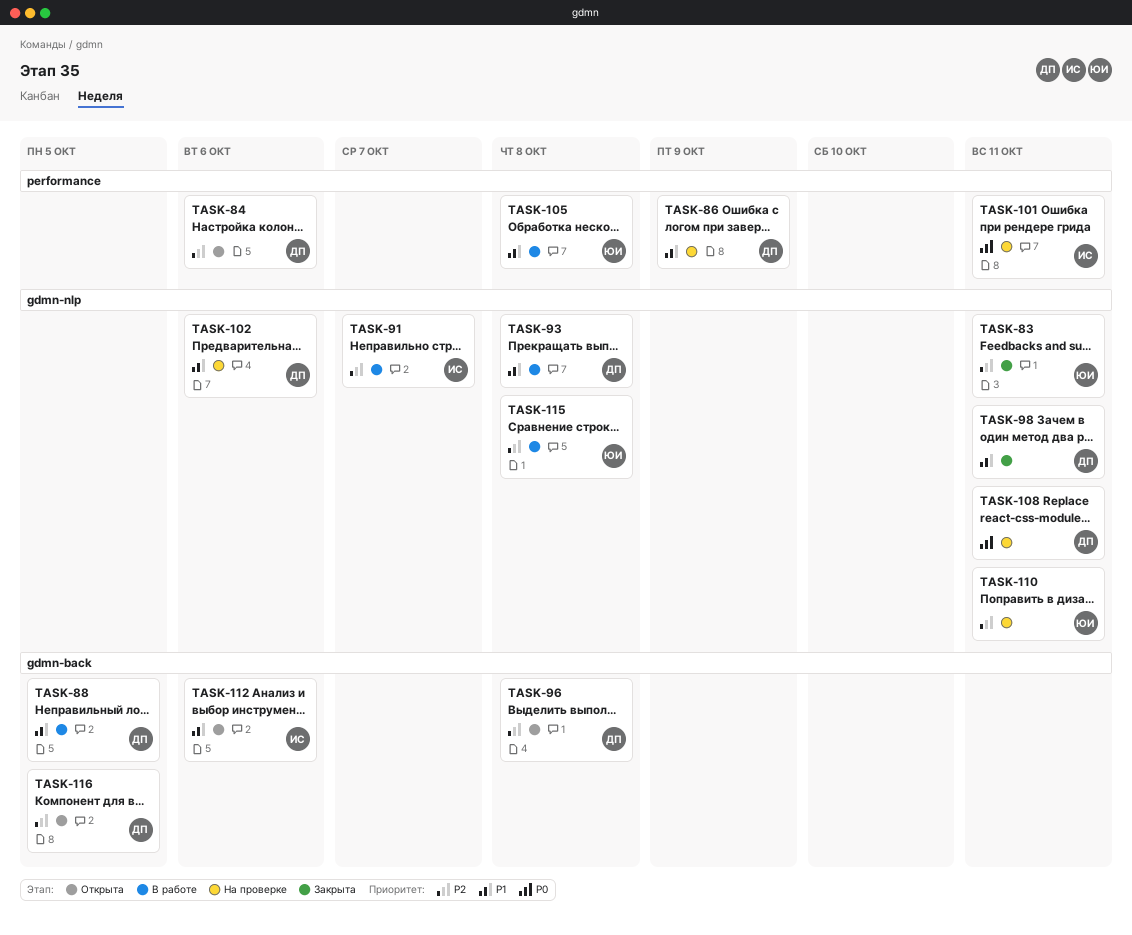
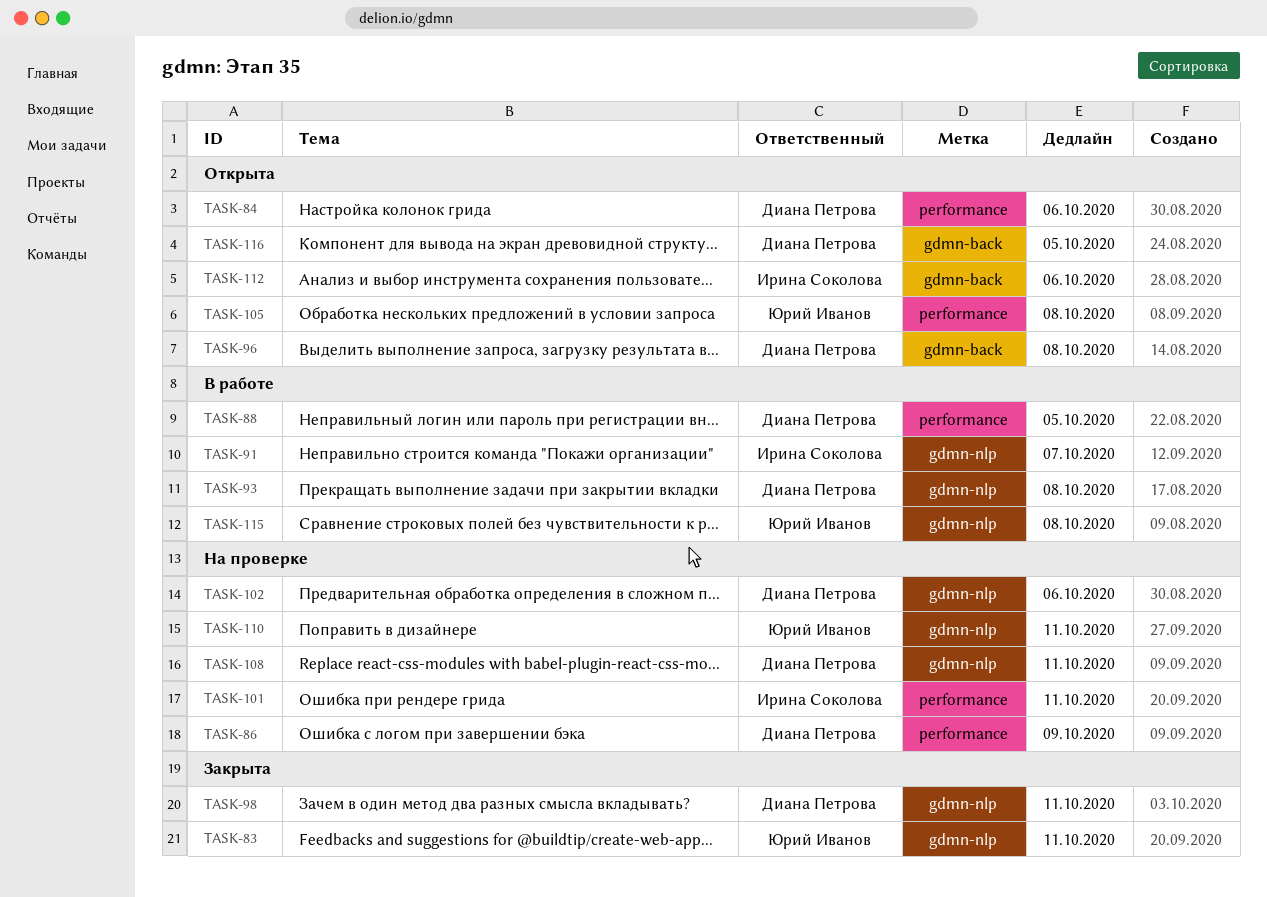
TASK-88, label: gdmn-back -> performance
TASK-105, status: В работе -> Открыта

